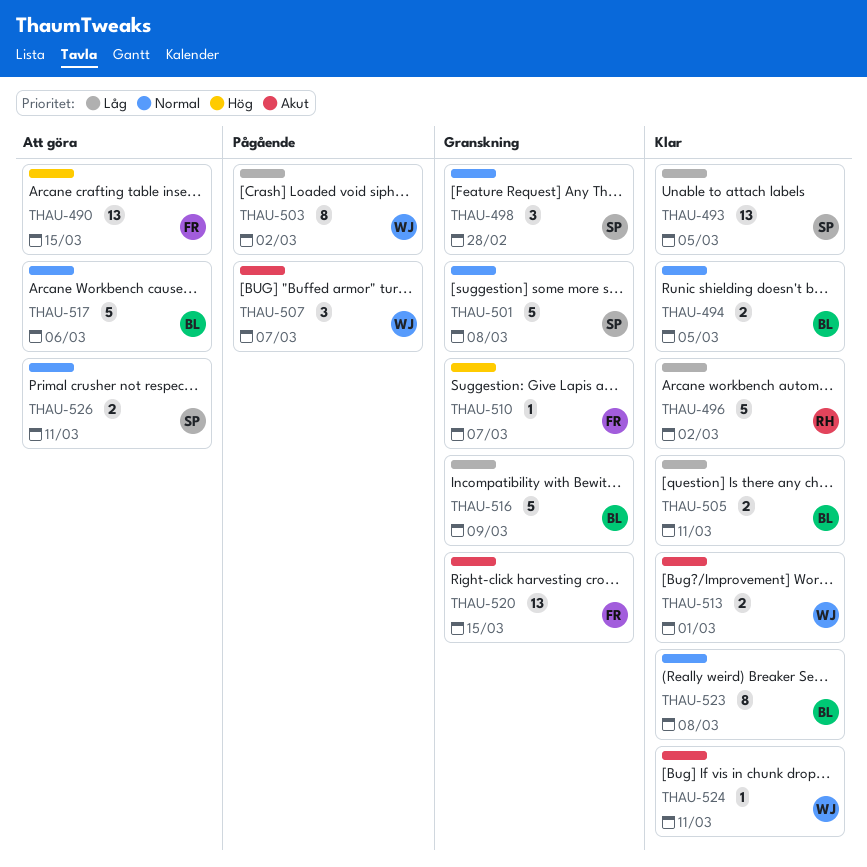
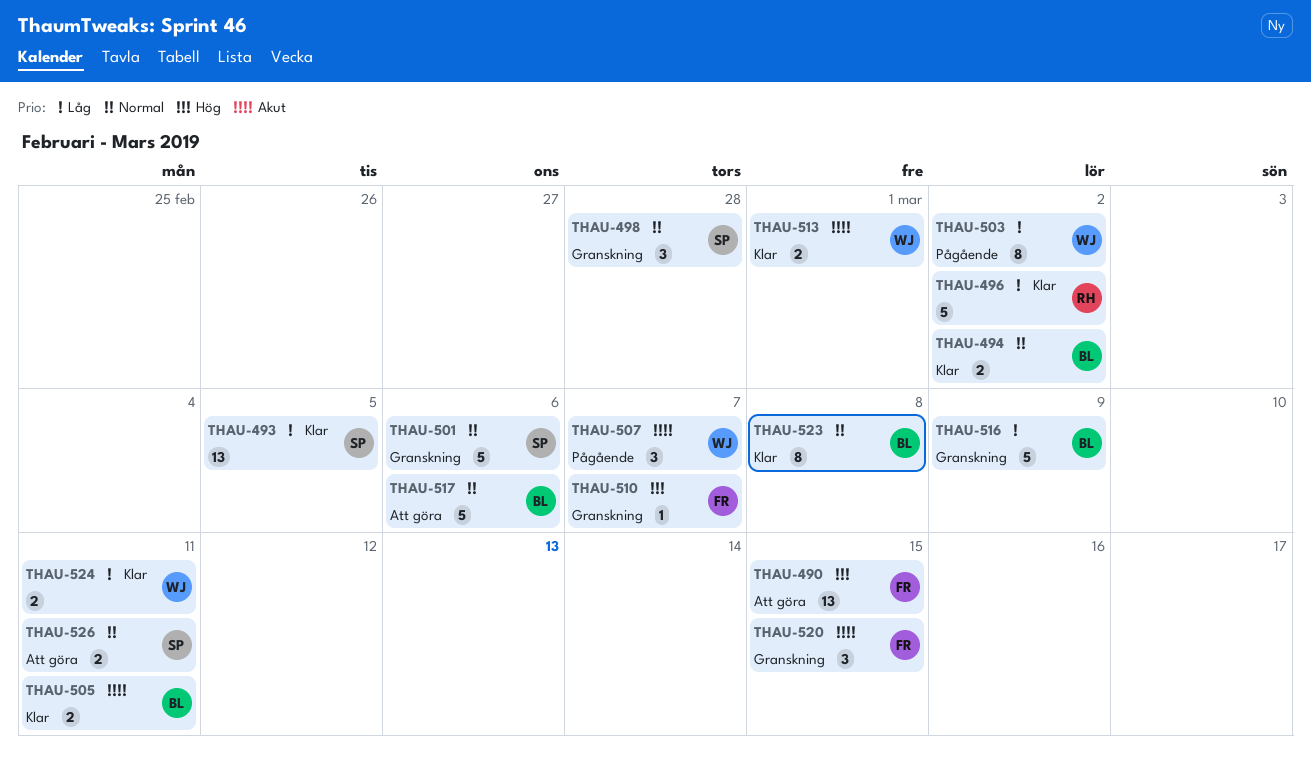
THAU-494, due: Mar 5 -> Mar 2
THAU-501, due: Mar 8 -> Mar 6
THAU-505, priority: Låg -> Akut
THAU-520, estimate: 13 -> 3
THAU-524, priority: Akut -> Låg
THAU-524, estimate: 1 -> 2

